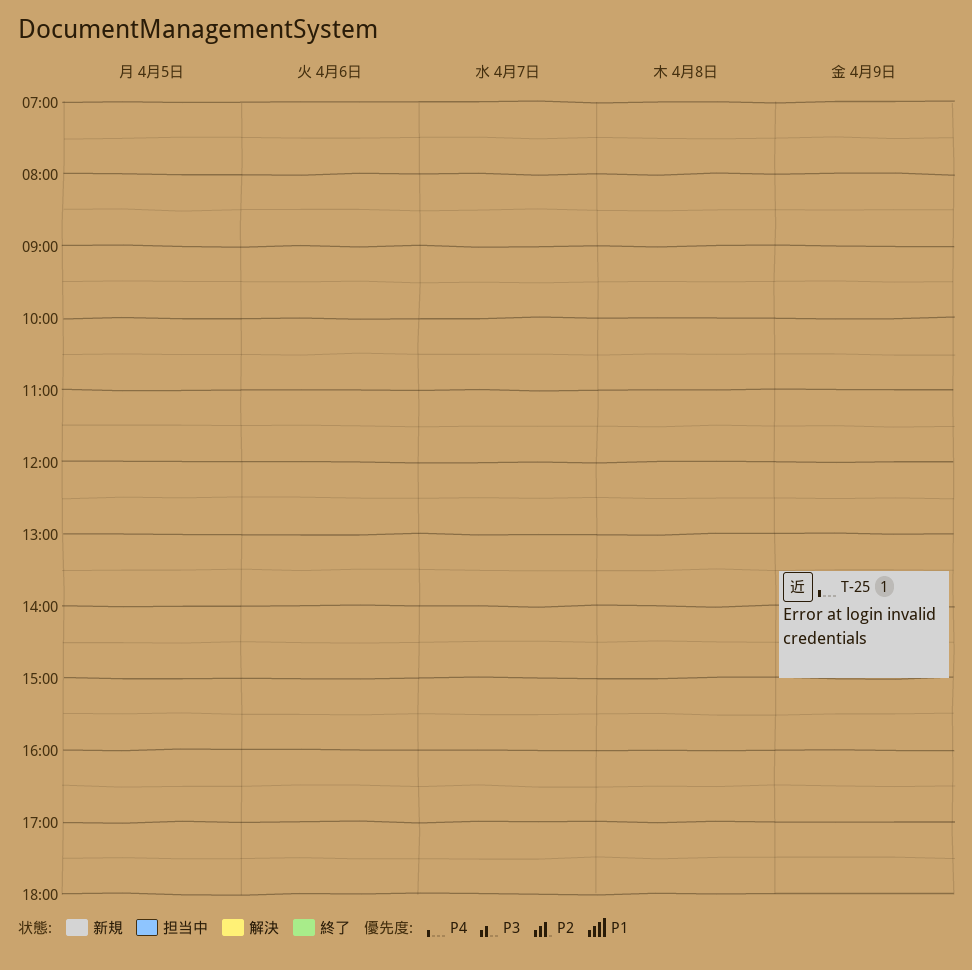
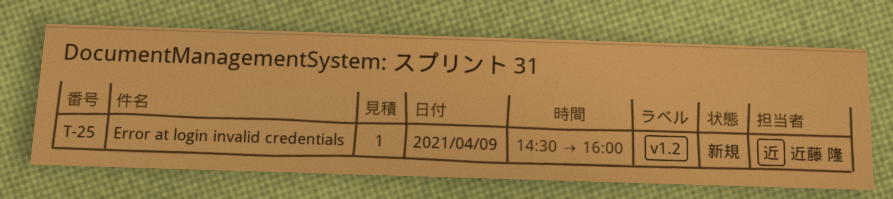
T-25, begins: 13:30 -> 14:30
T-25, ends: 15:00 -> 16:00

